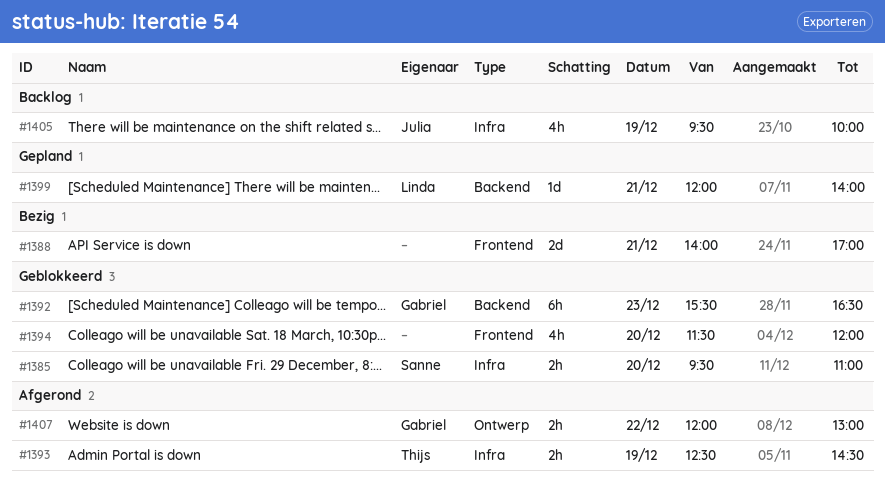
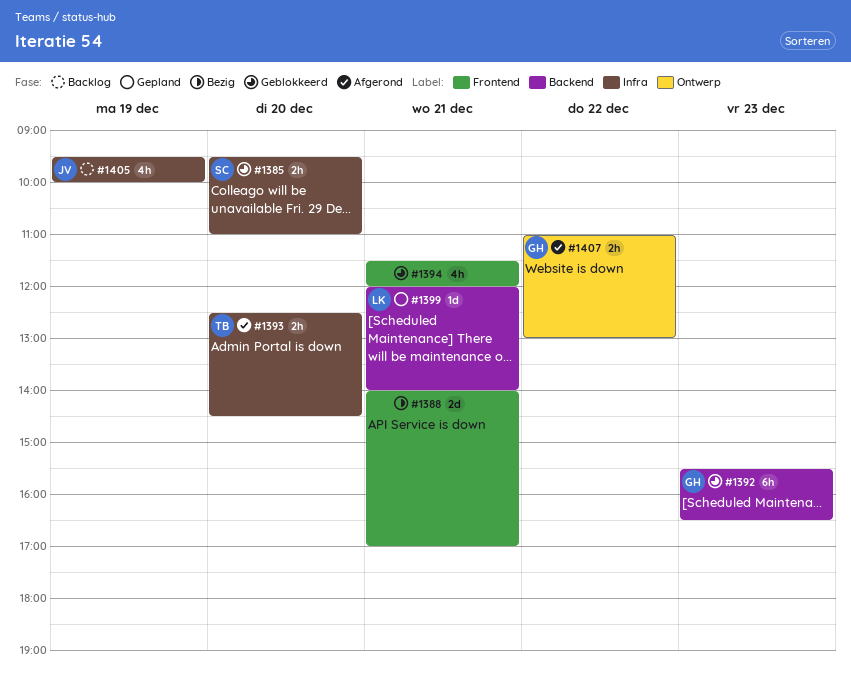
#1393, day: Dec 19 -> Dec 20
#1394, day: Dec 20 -> Dec 21
#1407, begins: 12:00 -> 11:00

